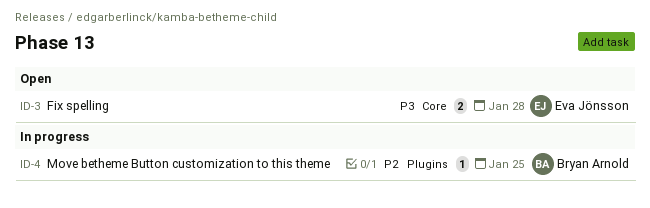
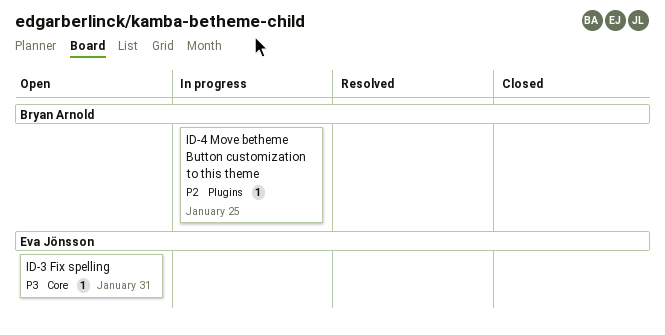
ID-3, estimate: 2 -> 1
ID-3, due: Jan 28 -> Jan 31

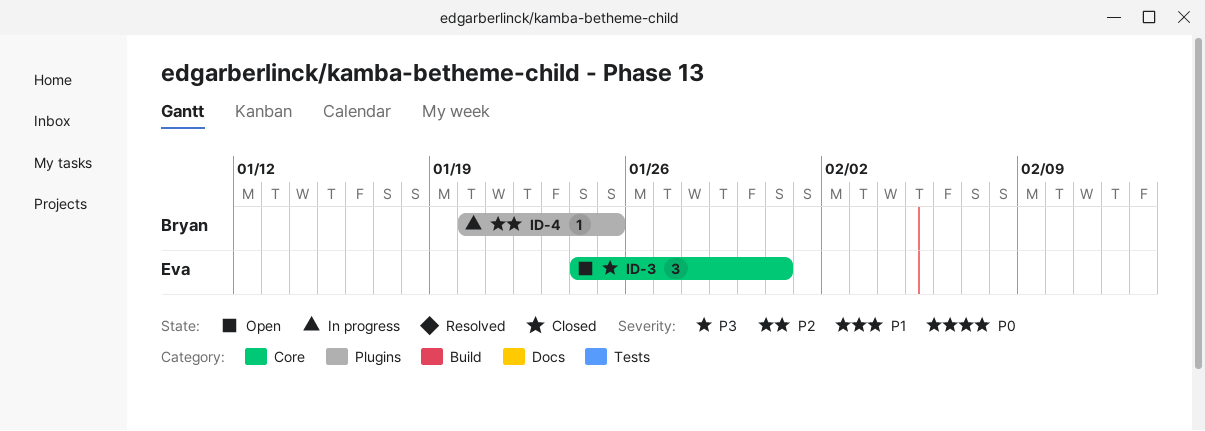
ID-3, estimate: 1 -> 3

